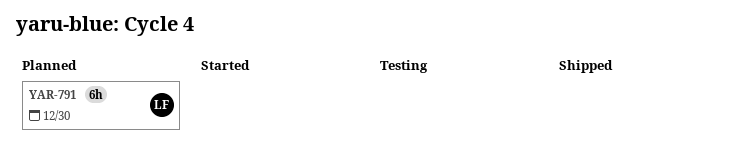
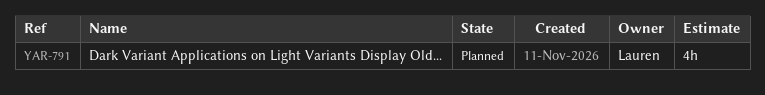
YAR-791, estimate: 6h -> 4h

